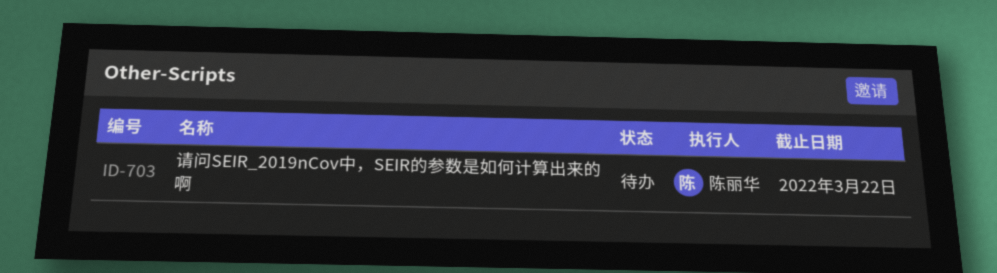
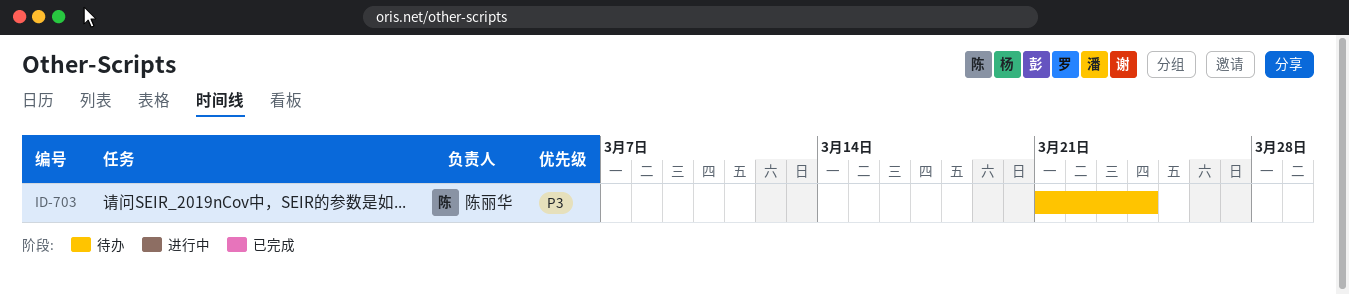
ID-703, due: Mar 22 -> Mar 24

